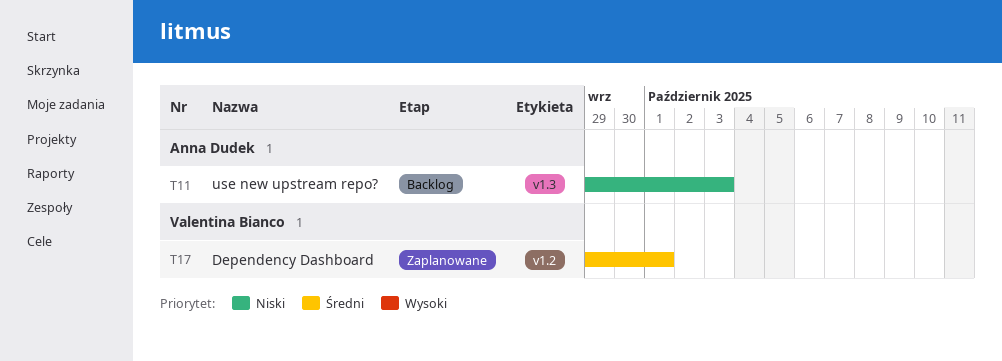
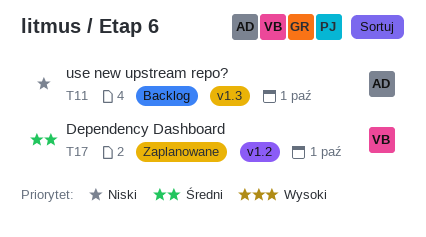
T11, due: Oct 3 -> Oct 1

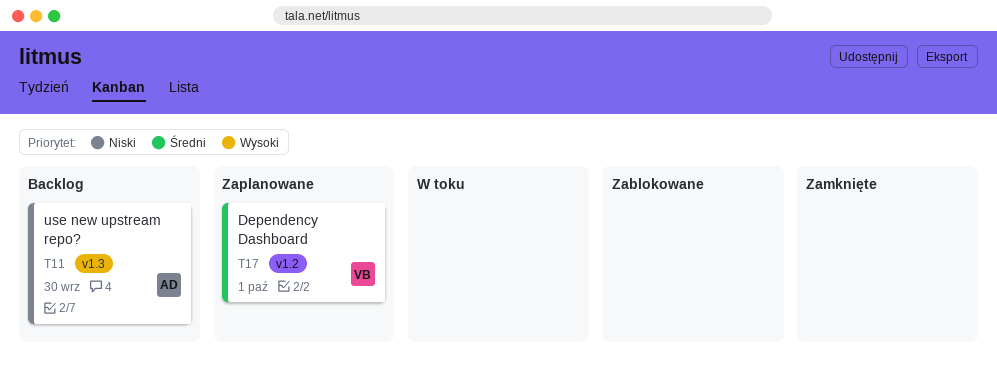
T11, due: Oct 1 -> Sep 30

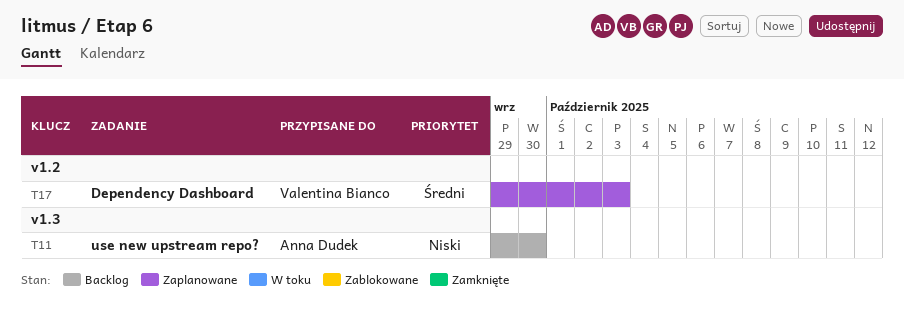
T17, due: Oct 1 -> Oct 3

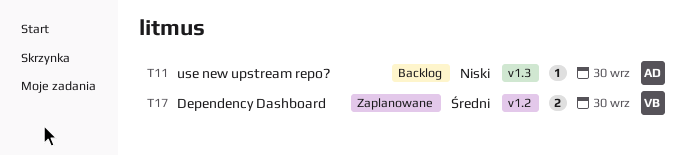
T17, due: Oct 3 -> Sep 30

